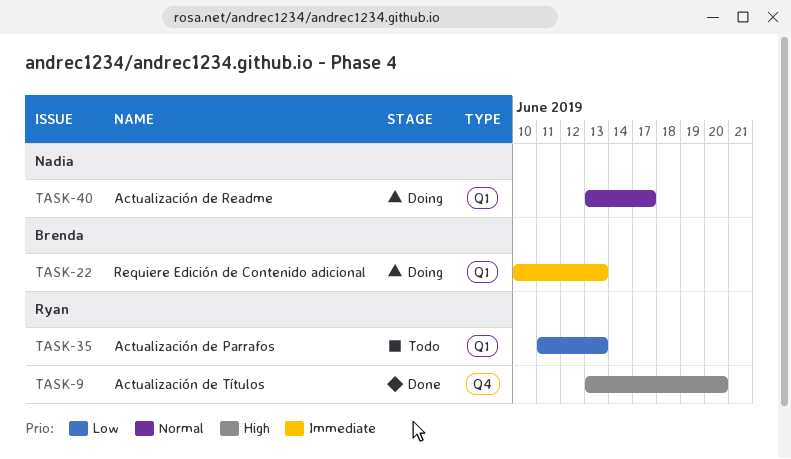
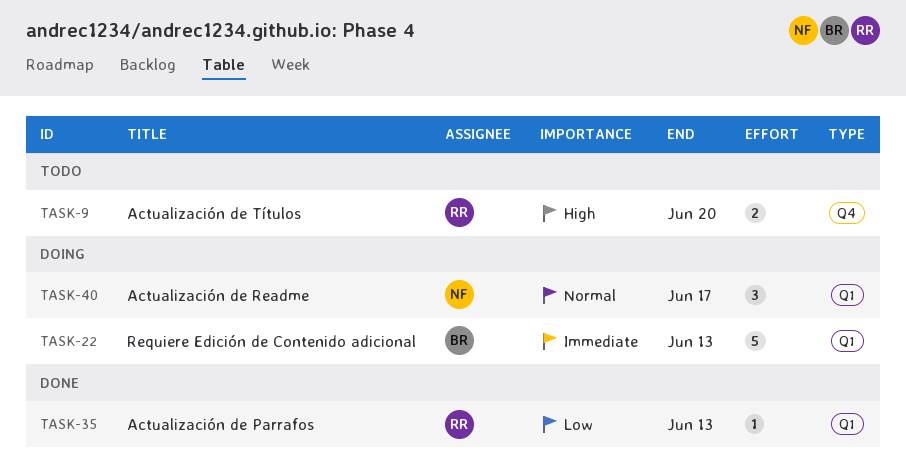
TASK-9, status: Done -> Todo
TASK-35, status: Todo -> Done

